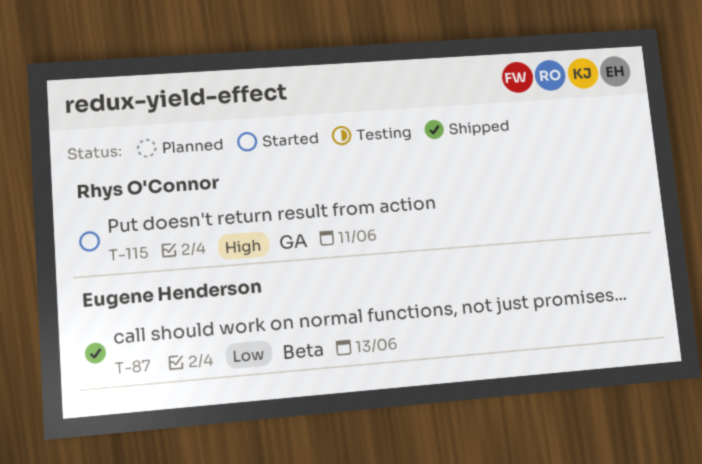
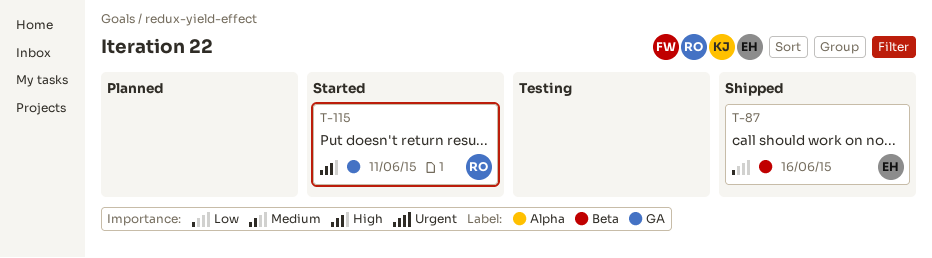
T-87, due: Jun 13 -> Jun 16

